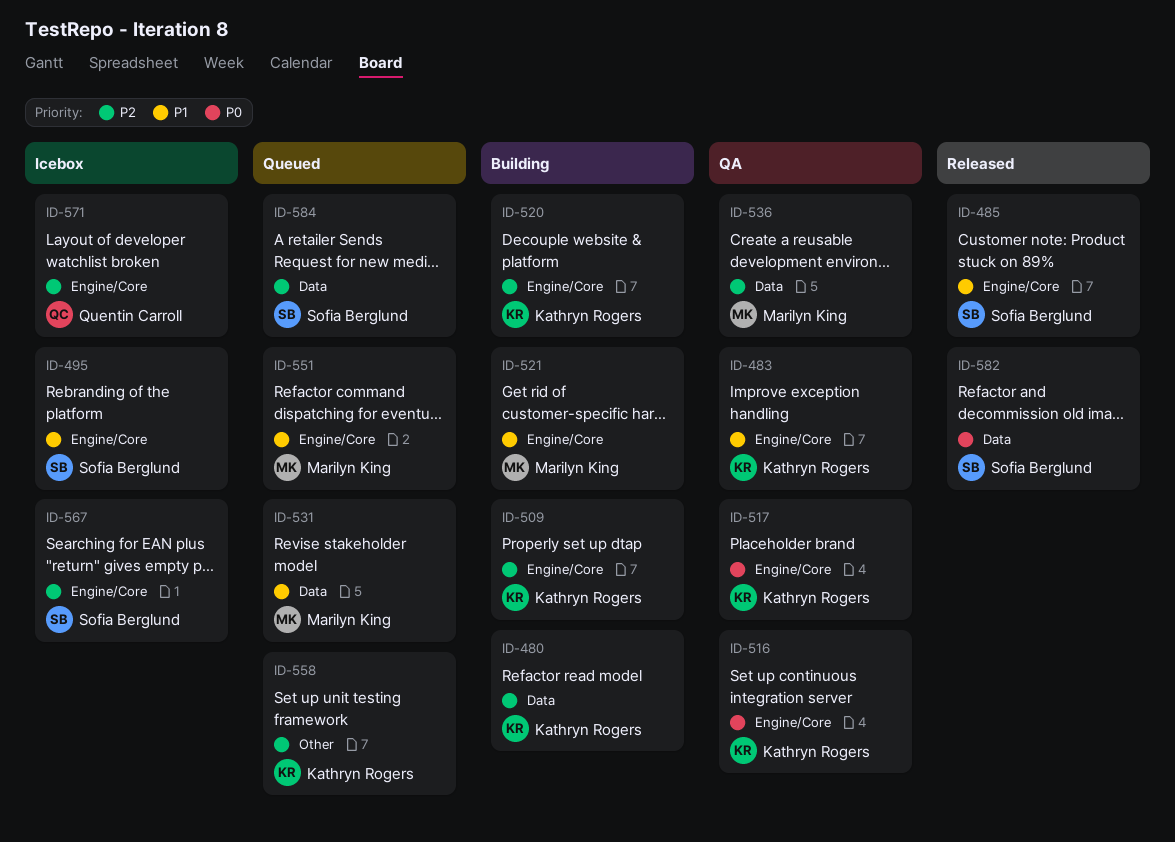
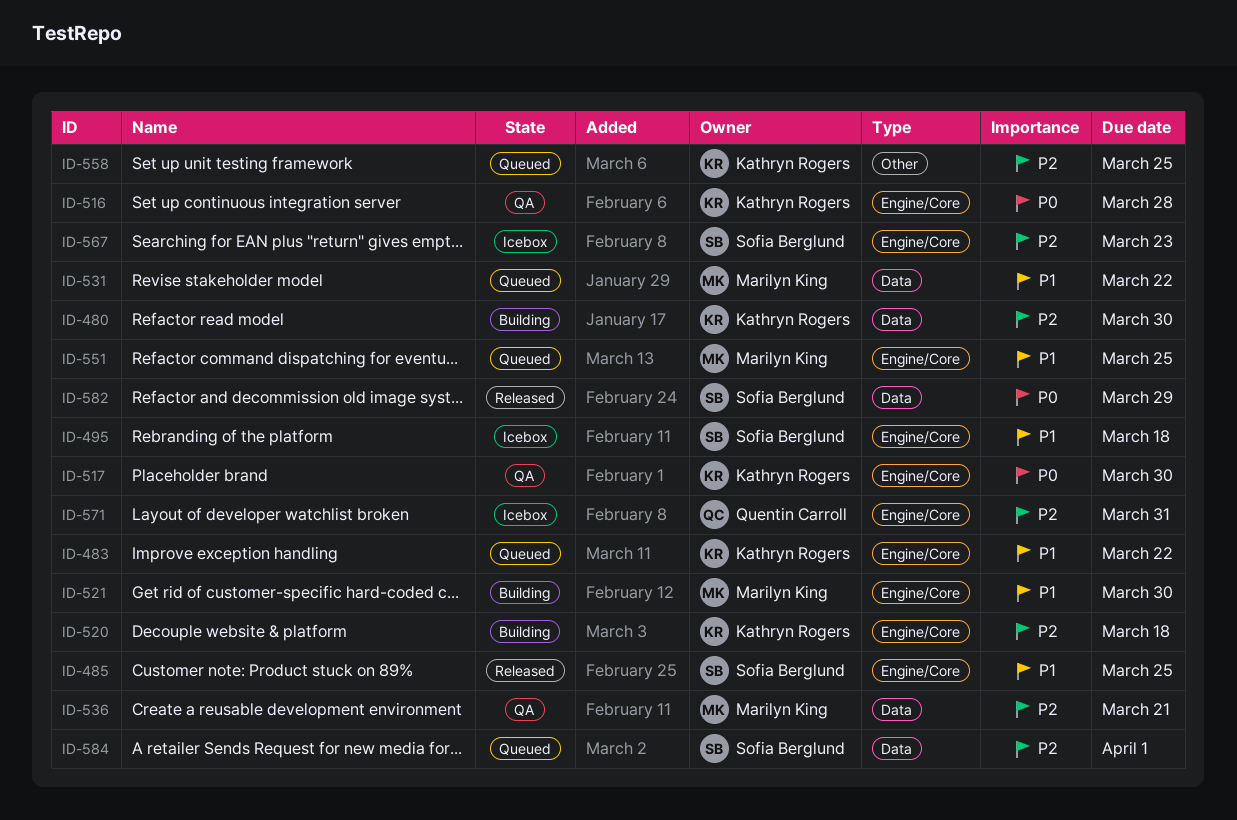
ID-483, status: QA -> Queued
ID-509: present -> none

